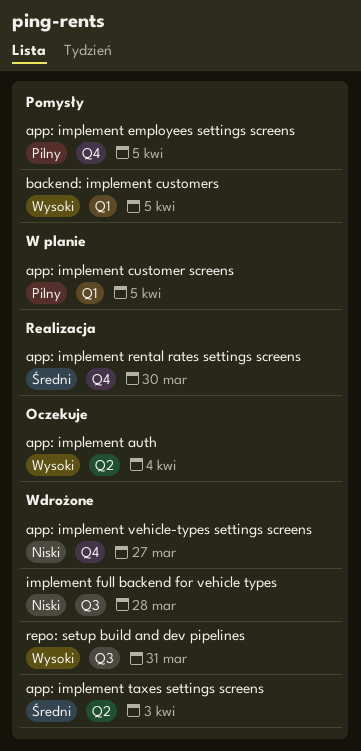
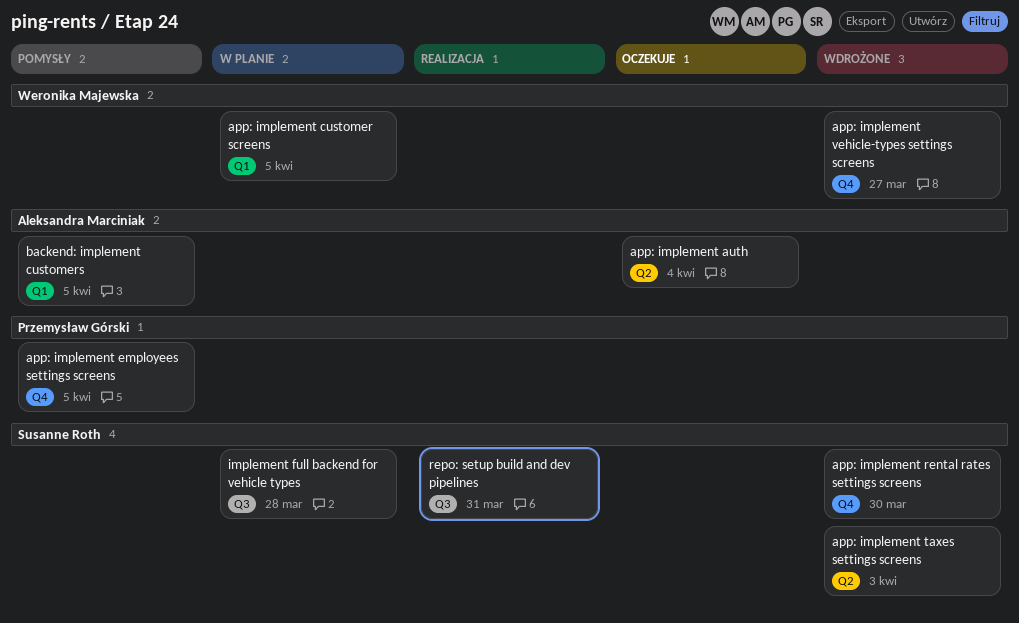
app: implement rental rates settings screens, status: Realizacja -> Wdrożone
implement full backend for vehicle types, status: Wdrożone -> W planie
repo: setup build and dev pipelines, status: Wdrożone -> Realizacja

